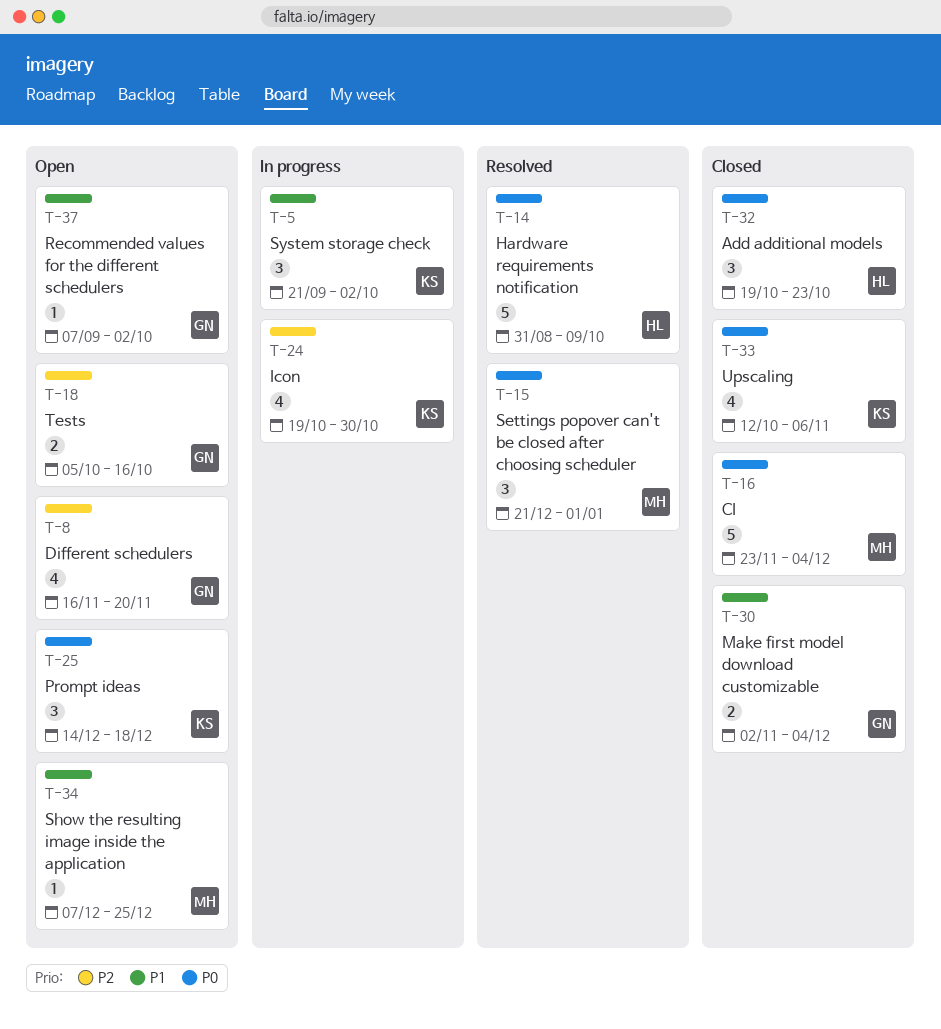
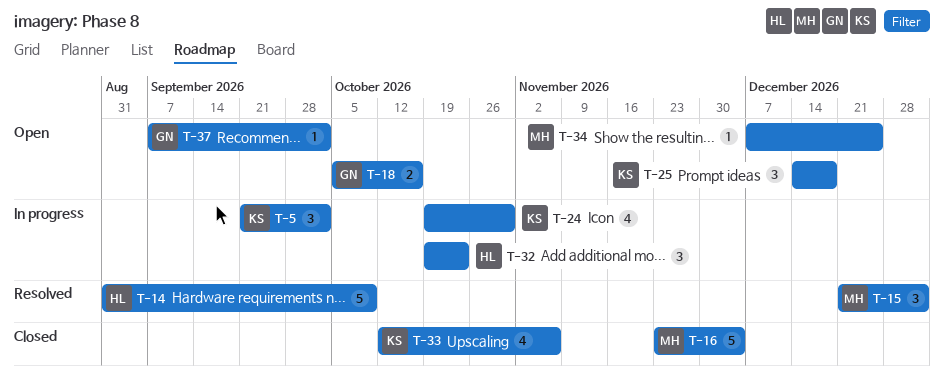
T-8: present -> none
T-30: present -> none
T-32, status: Closed -> In progress

